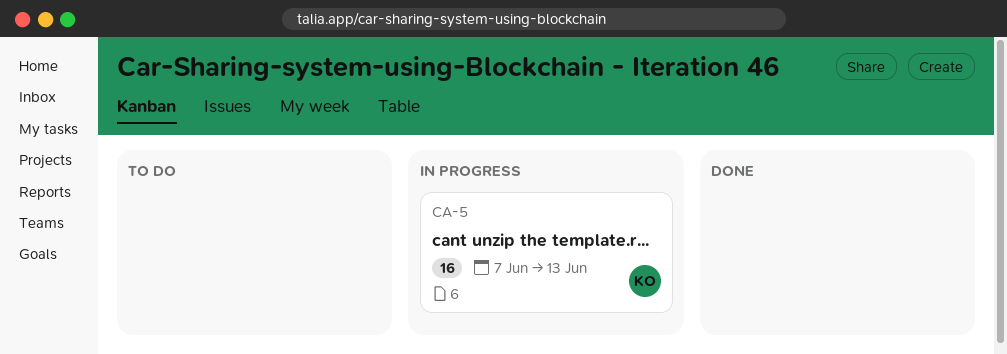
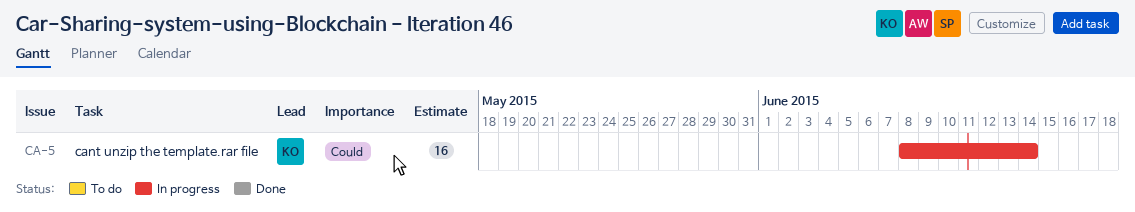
CA-5, start: Jun 7 -> Jun 8
CA-5, due: Jun 13 -> Jun 14

